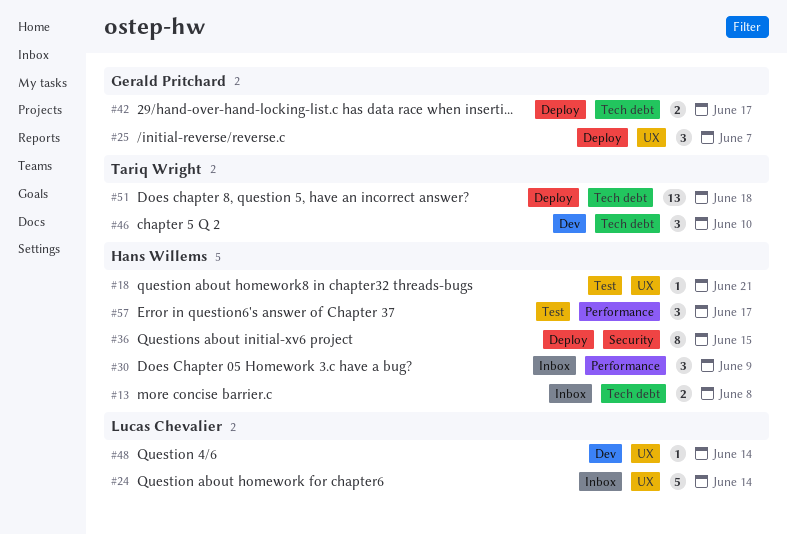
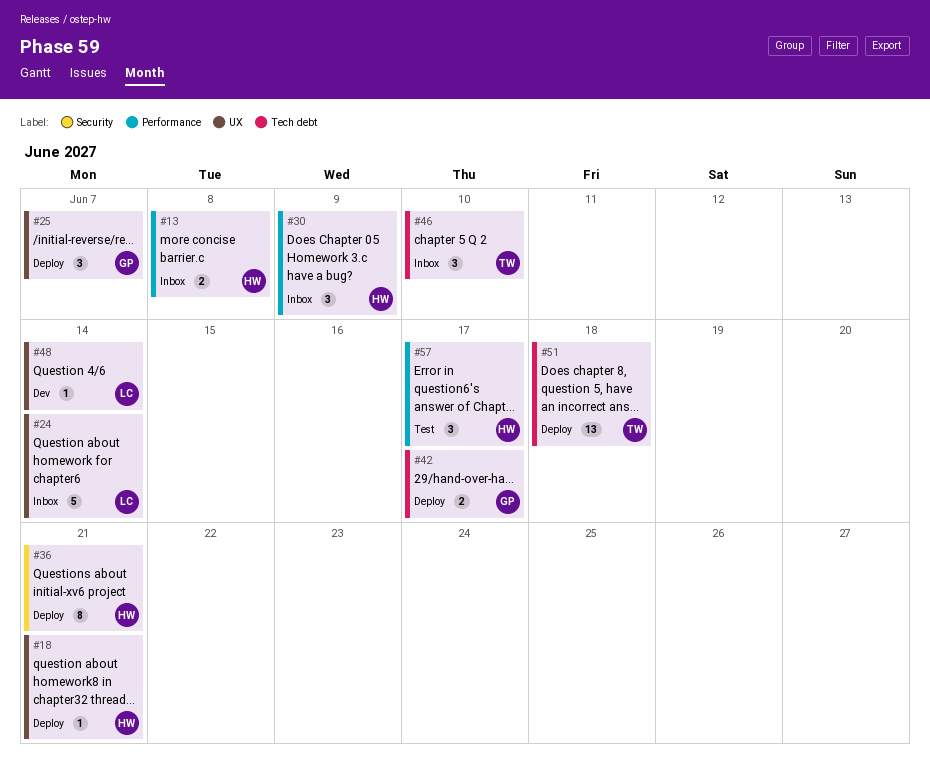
#13, label: Tech debt -> Performance
#18, status: Test -> Deploy
#36, due: Jun 15 -> Jun 21
#46, status: Dev -> Inbox

